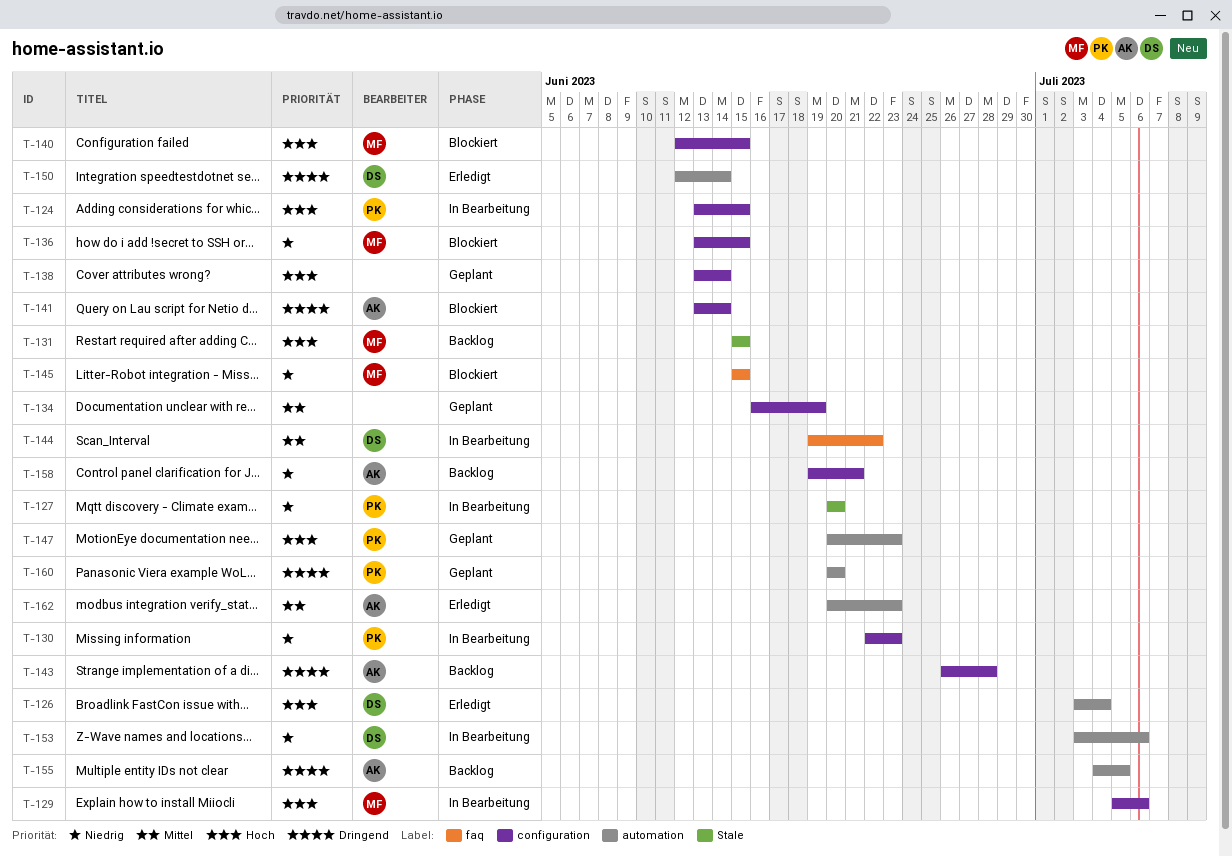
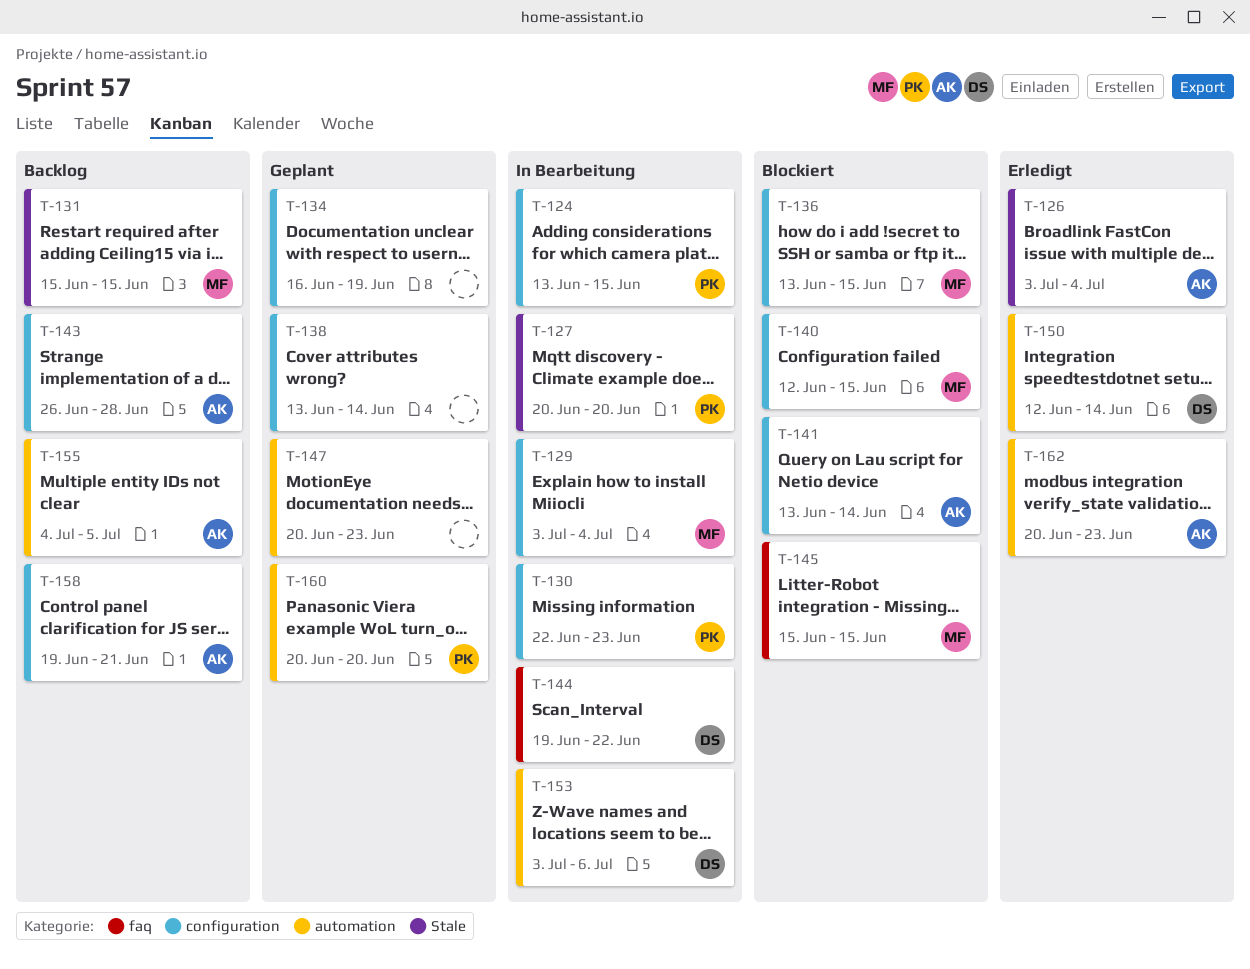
T-126, owner: DS -> AK
T-126, label: automation -> Stale
T-129, start: Jul 5 -> Jul 3
T-129, due: Jul 6 -> Jul 4
T-147, owner: PK -> none

